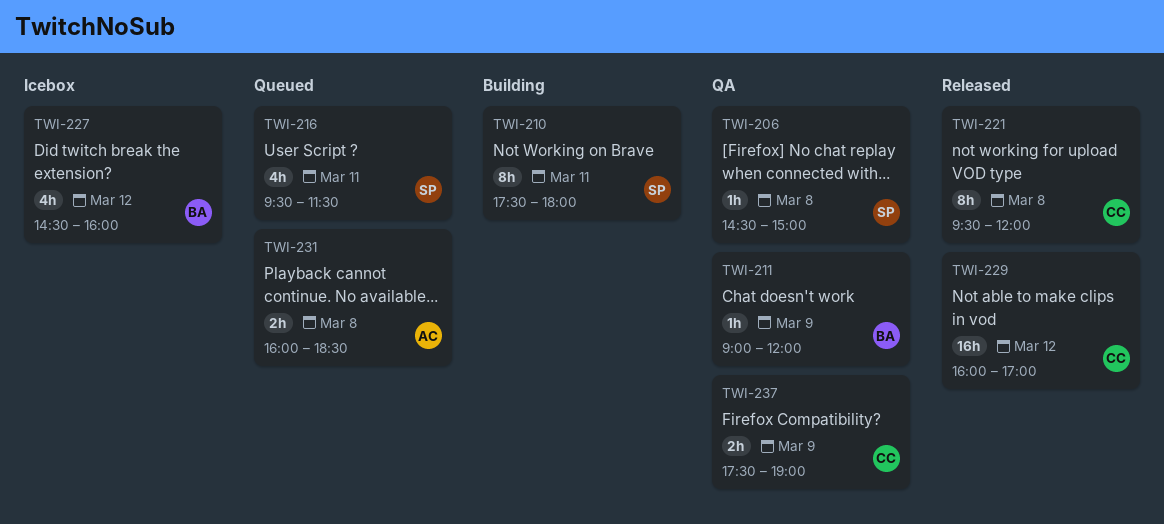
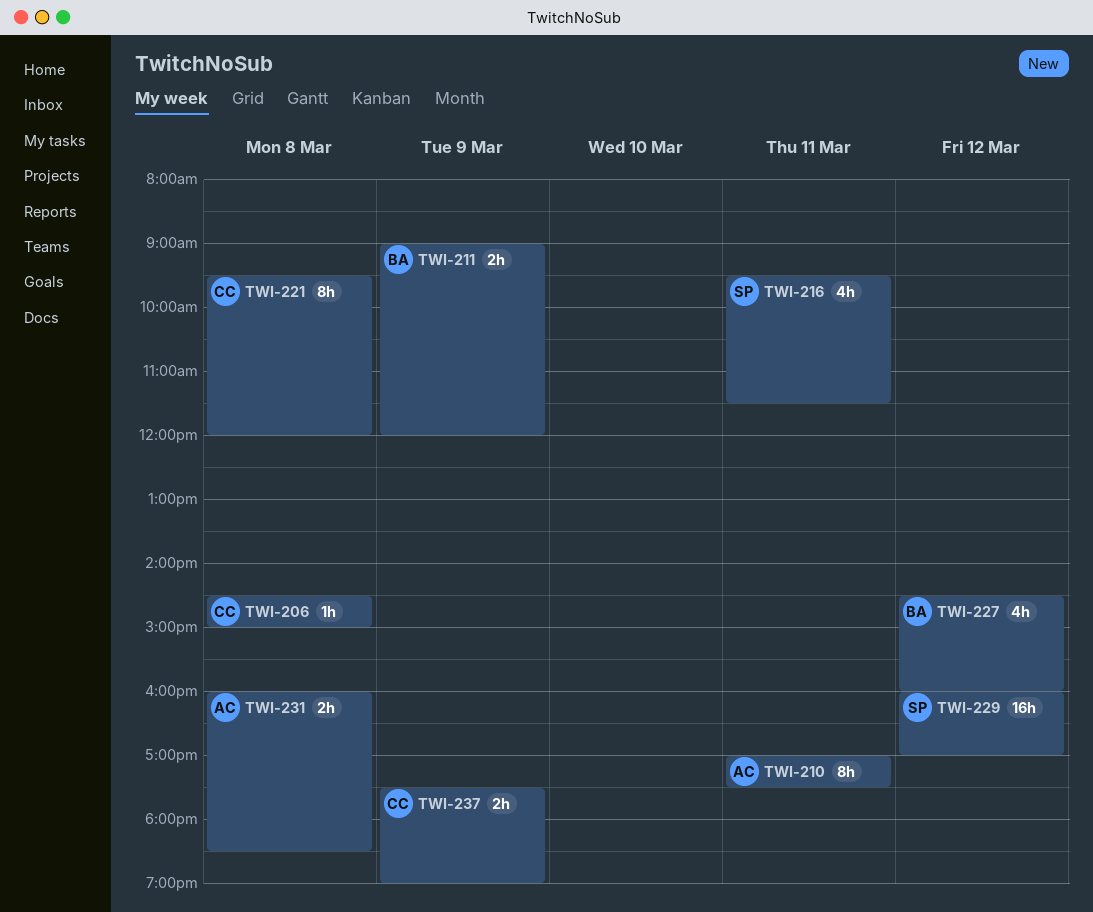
TWI-206, owner: SP -> CC
TWI-210, owner: SP -> AC
TWI-210, begins: 17:30 -> 17:00
TWI-210, ends: 18:00 -> 17:30
TWI-211, estimate: 1h -> 2h
TWI-229, owner: CC -> SP

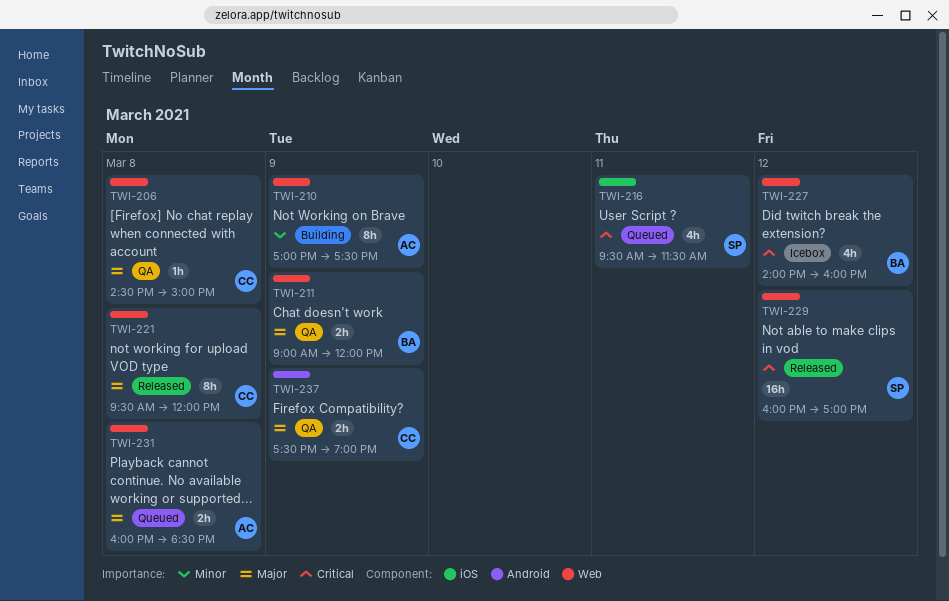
TWI-210, day: Mar 11 -> Mar 9
TWI-227, begins: 14:30 -> 14:00

